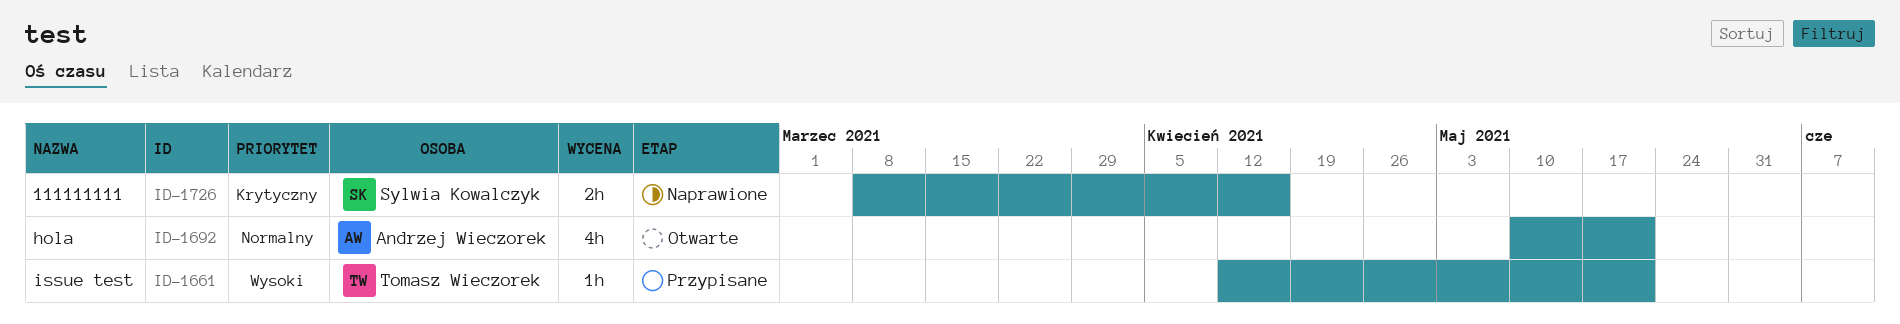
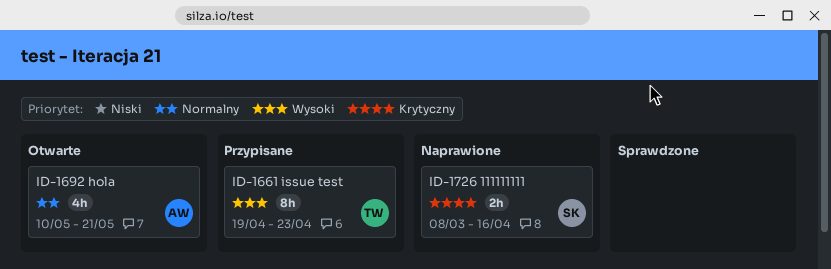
ID-1661, estimate: 1h -> 8h
ID-1661, start: Apr 12 -> Apr 19
ID-1661, due: May 21 -> Apr 23

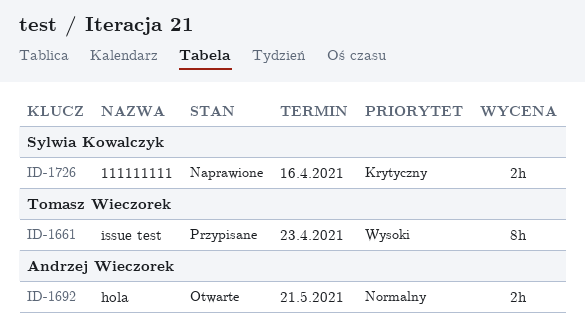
ID-1692, estimate: 4h -> 2h

